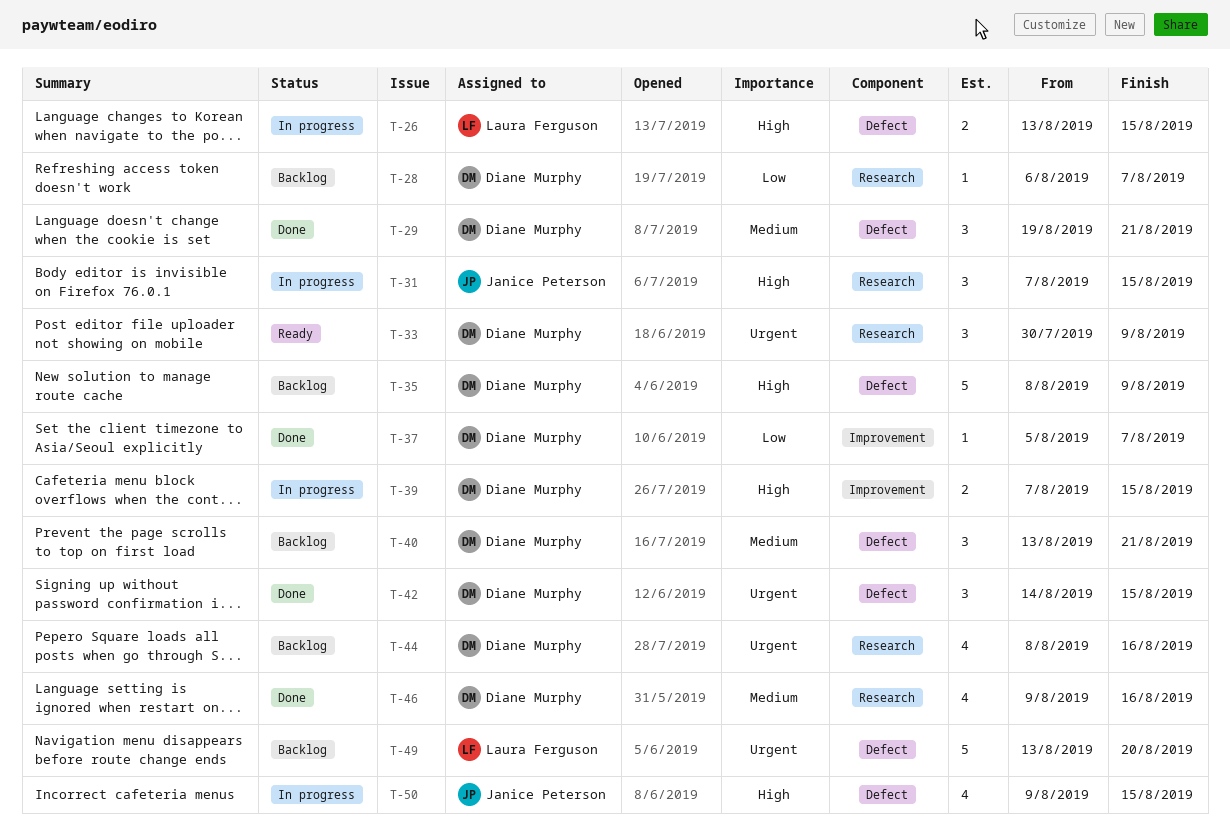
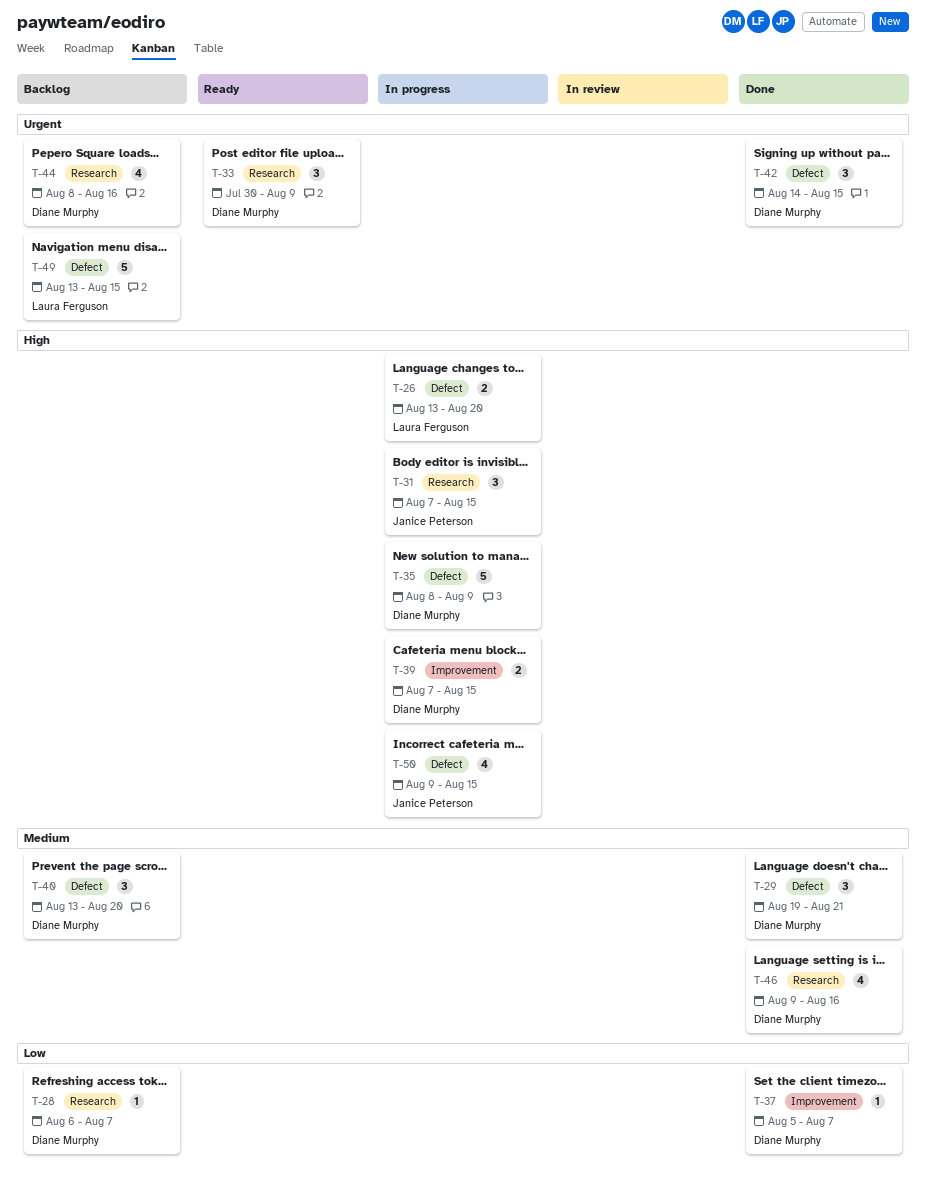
T-26, due: Aug 15 -> Aug 20
T-35, status: Backlog -> In progress
T-40, due: Aug 21 -> Aug 20
T-49, due: Aug 20 -> Aug 15

